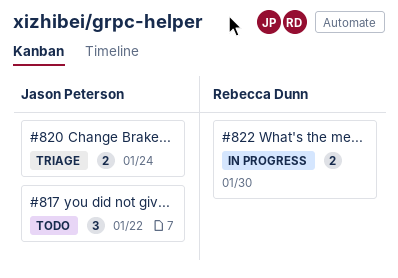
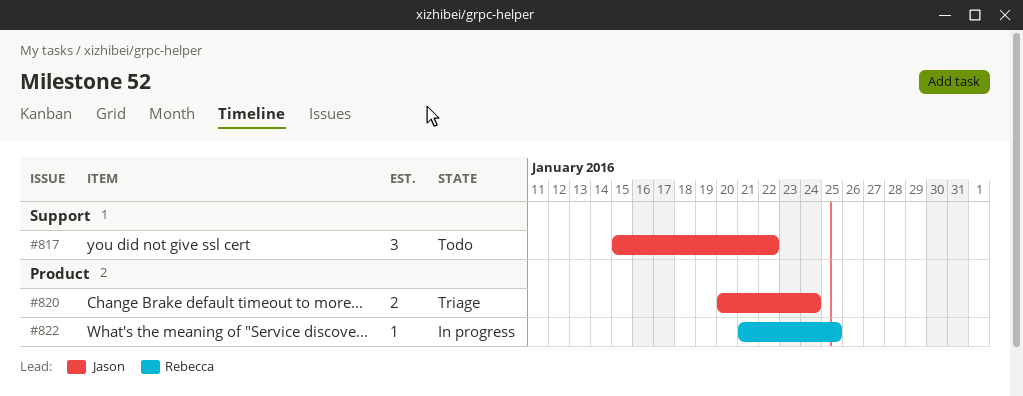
#822, estimate: 2 -> 1
#822, due: Jan 30 -> Jan 25

